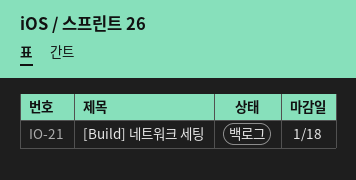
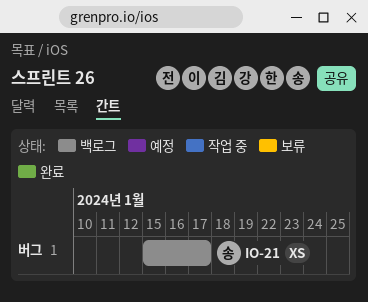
IO-21, due: Jan 18 -> Jan 17

